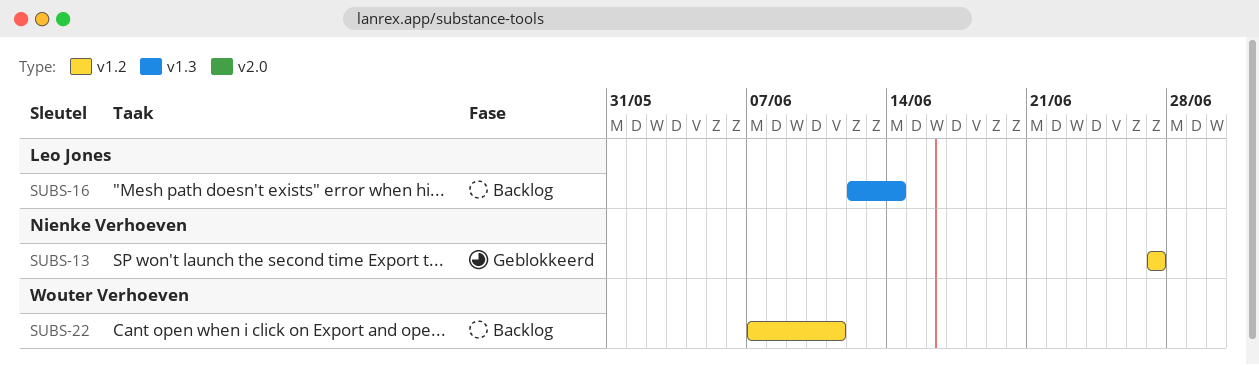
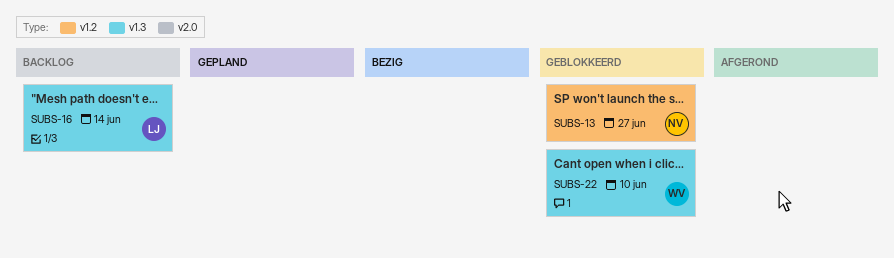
SUBS-22, status: Backlog -> Geblokkeerd
SUBS-22, label: v1.2 -> v1.3
SUBS-22, due: Jun 11 -> Jun 10

